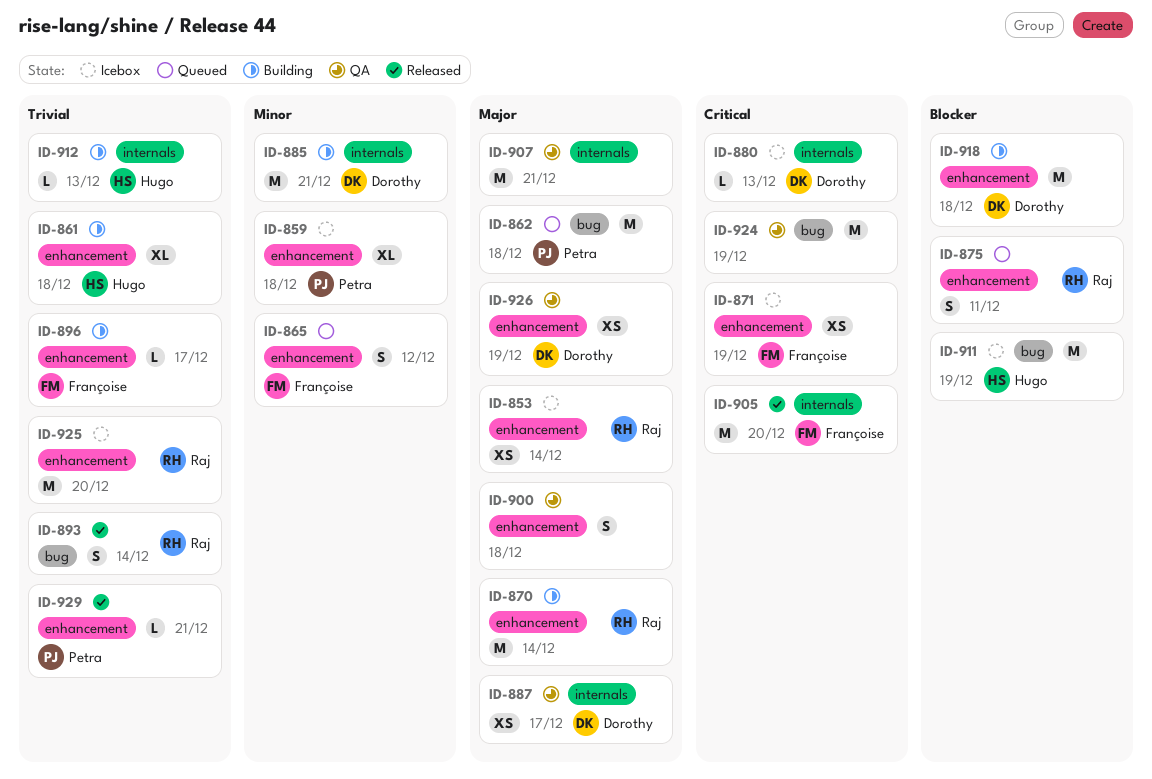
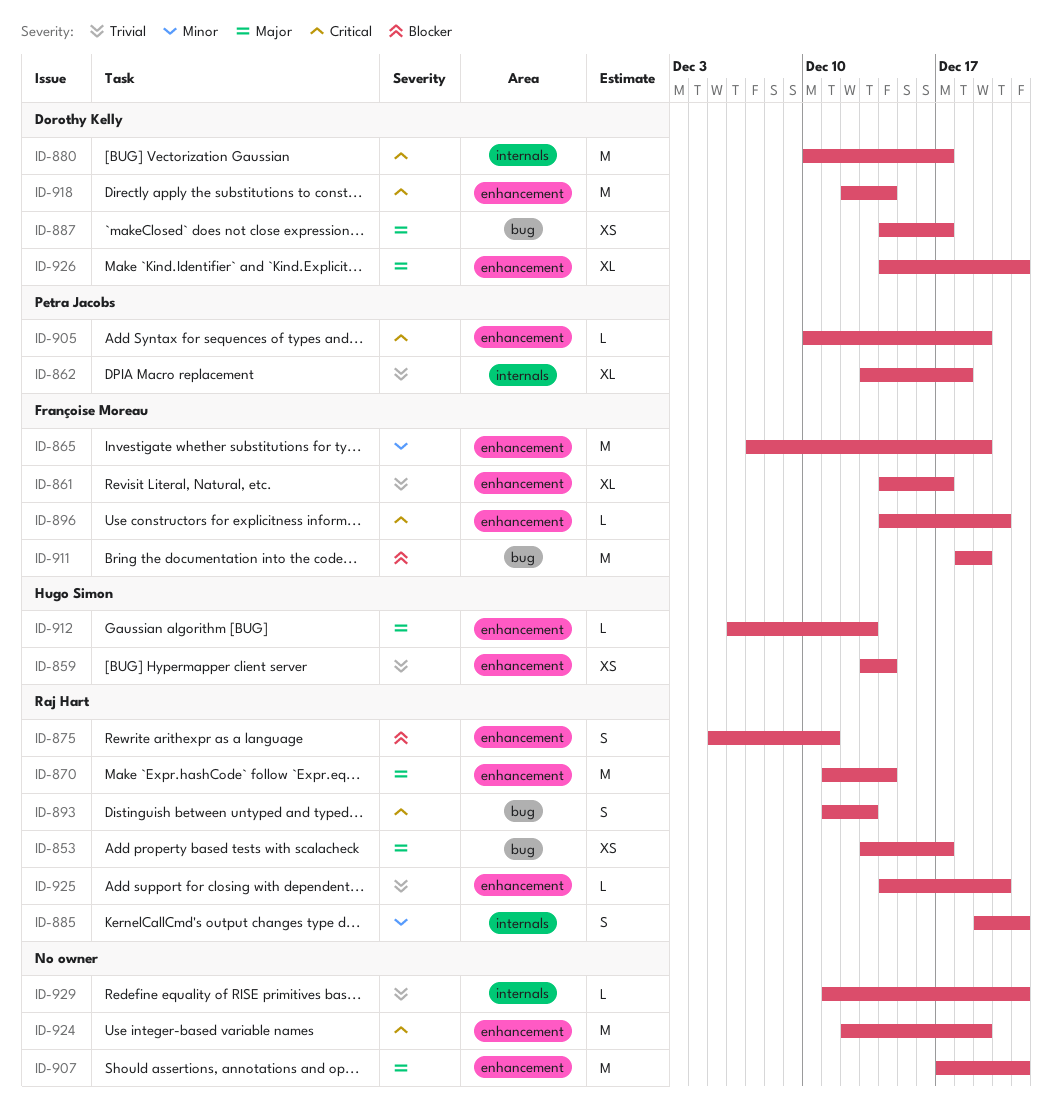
ID-853, label: enhancement -> bug
ID-853, due: Dec 14 -> Dec 17
ID-859, owner: Petra Jacobs -> Hugo Simon
ID-859, priority: Minor -> Trivial
ID-859, estimate: XL -> XS
ID-859, due: Dec 18 -> Dec 14
ID-861, owner: Hugo Simon -> Françoise Moreau
ID-861, due: Dec 18 -> Dec 17
ID-862, priority: Major -> Trivial
ID-862, label: bug -> internals
ID-862, estimate: M -> XL
ID-865, estimate: S -> M
ID-865, due: Dec 12 -> Dec 19
ID-871: present -> none
ID-880, estimate: L -> M
ID-880, due: Dec 13 -> Dec 17
ID-885, owner: Dorothy Kelly -> Raj Hart
ID-885, estimate: M -> S
ID-887, label: internals -> bug
ID-893, priority: Trivial -> Critical
ID-893, due: Dec 14 -> Dec 13
ID-896, priority: Trivial -> Critical
ID-896, due: Dec 17 -> Dec 20
ID-900: present -> none
ID-905, owner: Françoise Moreau -> Petra Jacobs
ID-905, label: internals -> enhancement
ID-905, estimate: M -> L
ID-905, due: Dec 20 -> Dec 19
ID-907, label: internals -> enhancement
ID-911, owner: Hugo Simon -> Françoise Moreau
ID-912, priority: Trivial -> Major
ID-912, label: internals -> enhancement
ID-918, priority: Blocker -> Critical
ID-918, due: Dec 18 -> Dec 14
ID-924, label: bug -> enhancement
ID-925, estimate: M -> L
ID-926, estimate: XS -> XL
ID-926, due: Dec 19 -> Dec 21
ID-929, owner: Petra Jacobs -> none
ID-929, label: enhancement -> internals

